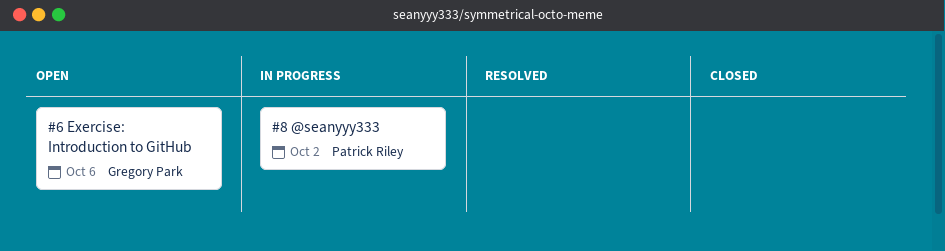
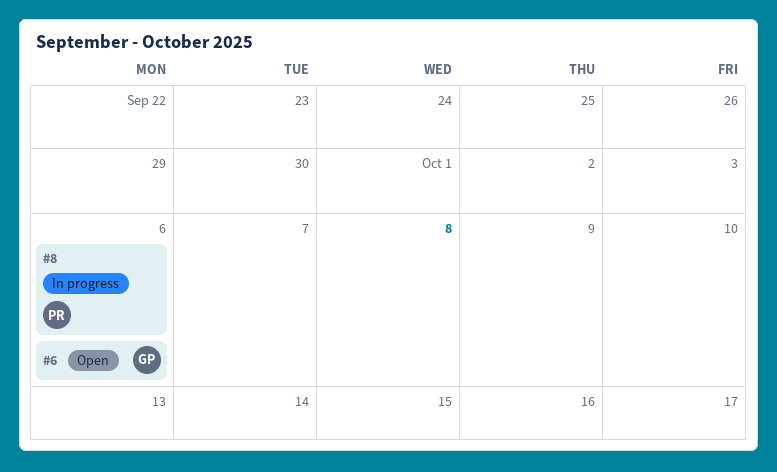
#8, due: Oct 2 -> Oct 6

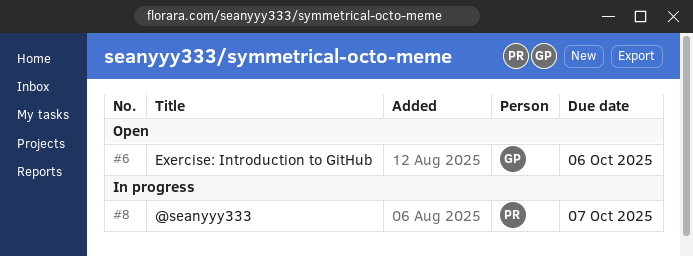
#8, due: Oct 6 -> Oct 7

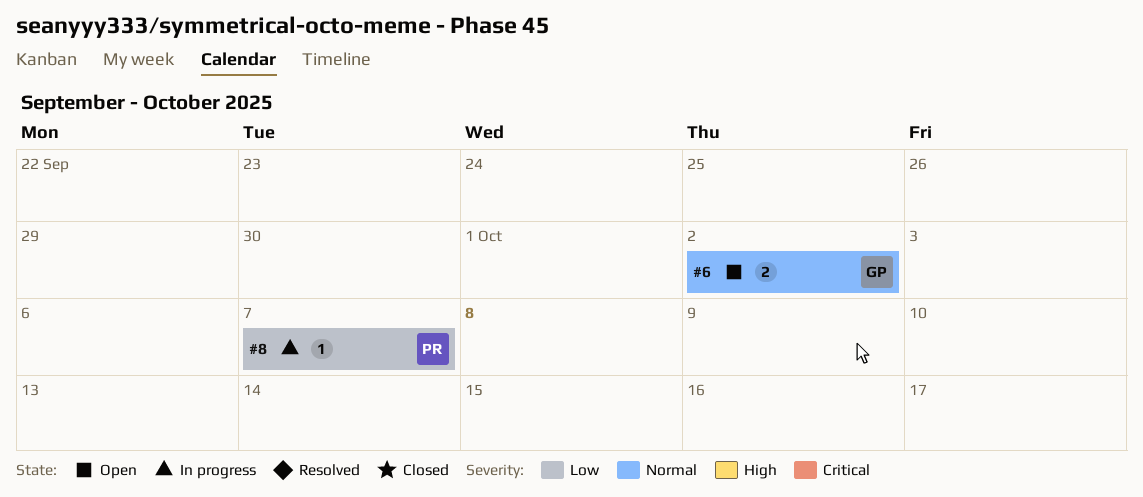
#6, due: Oct 6 -> Oct 2

